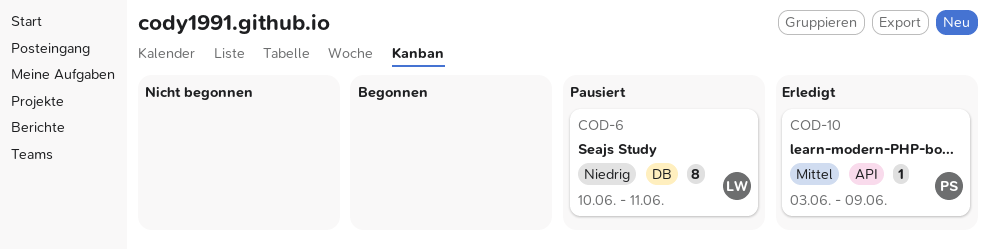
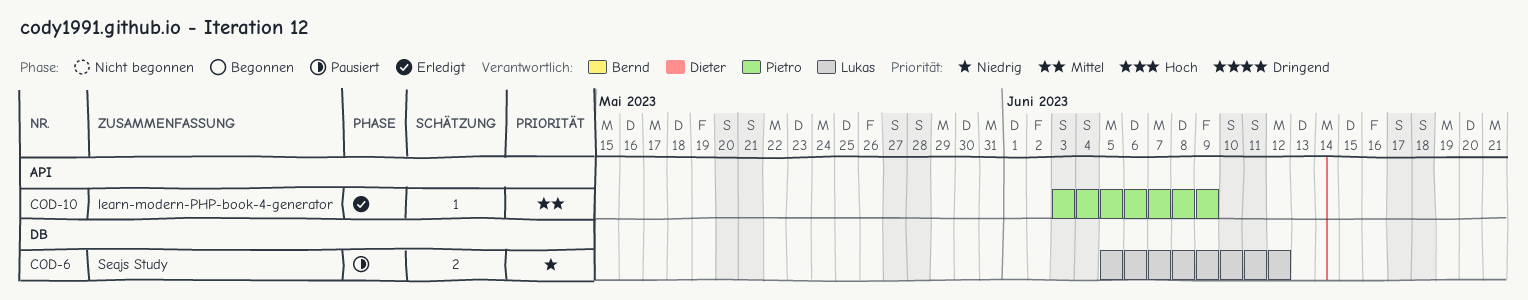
COD-6, estimate: 8 -> 2
COD-6, start: Jun 10 -> Jun 5
COD-6, due: Jun 11 -> Jun 12

